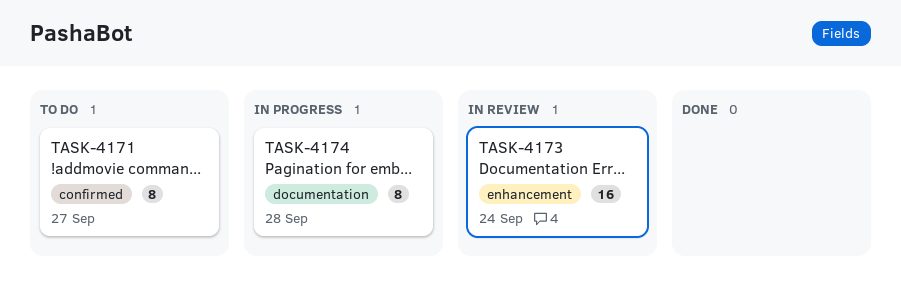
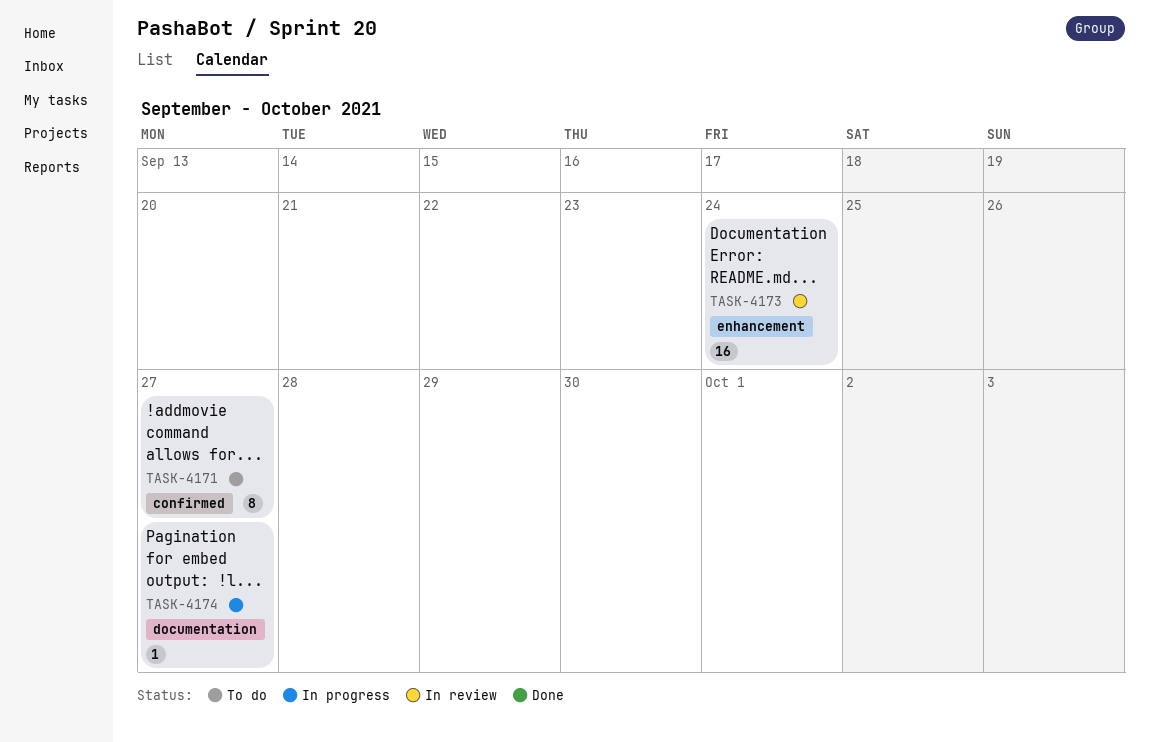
TASK-4174, estimate: 8 -> 1
TASK-4174, due: Sep 28 -> Sep 27

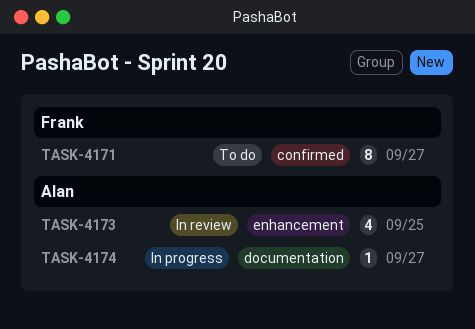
TASK-4173, estimate: 16 -> 4
TASK-4173, due: Sep 24 -> Sep 25

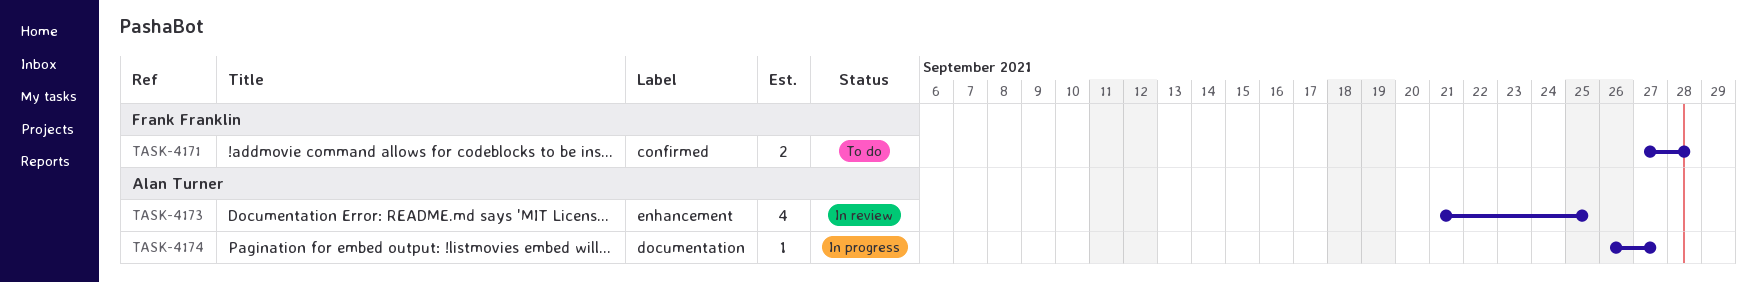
TASK-4171, estimate: 8 -> 2
TASK-4171, due: Sep 27 -> Sep 28

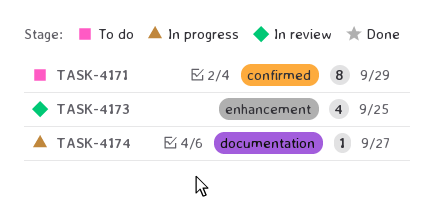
TASK-4171, estimate: 2 -> 8
TASK-4171, due: Sep 28 -> Sep 29

